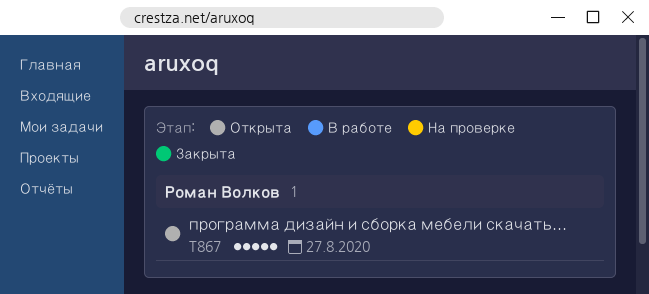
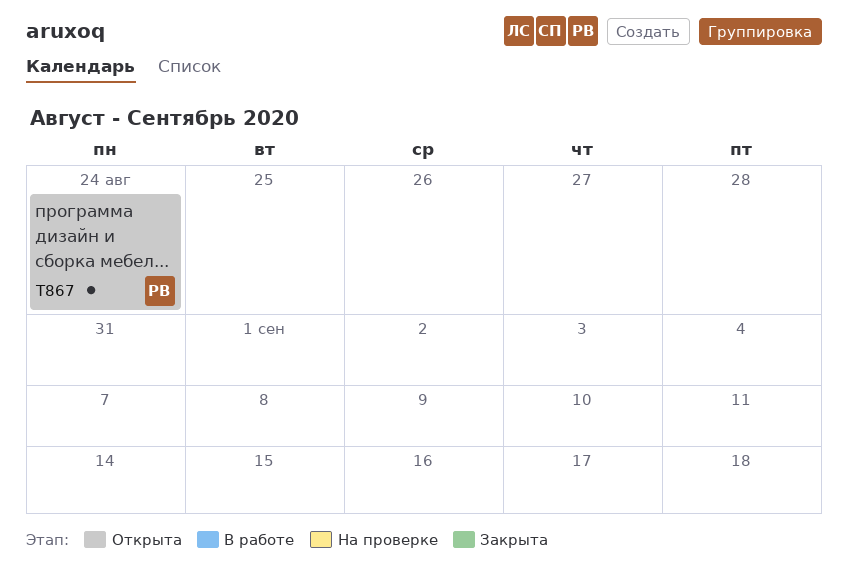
T867, estimate: 5 -> 1
T867, due: Aug 27 -> Aug 24

